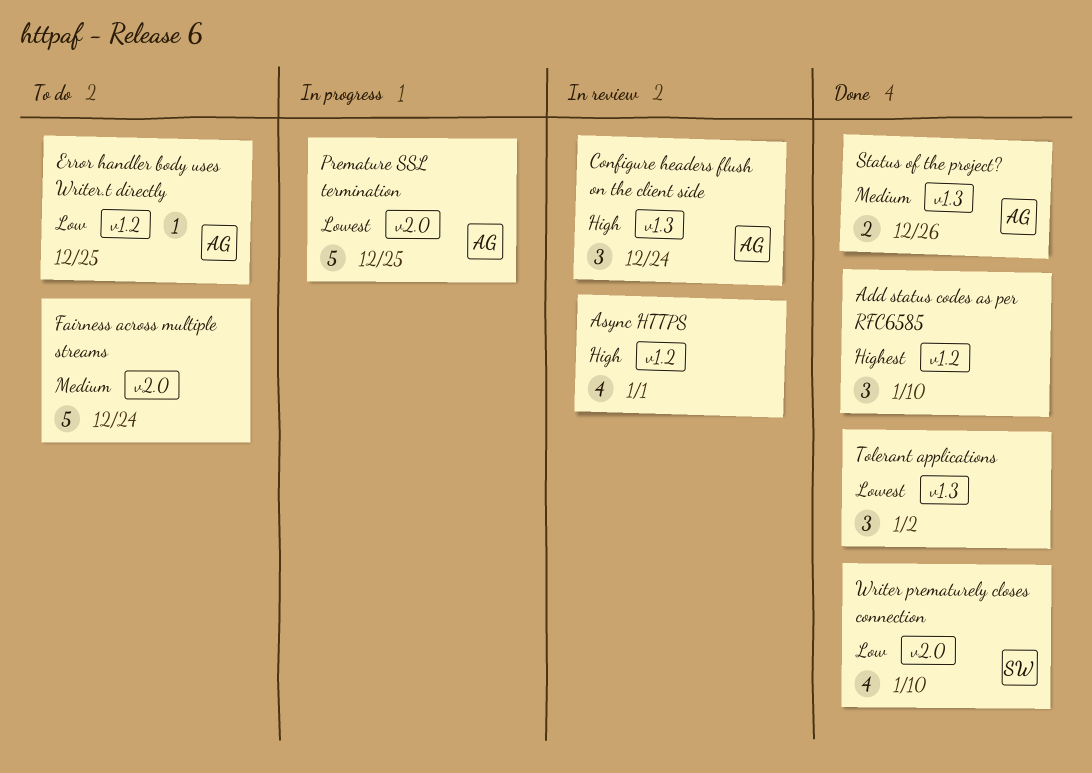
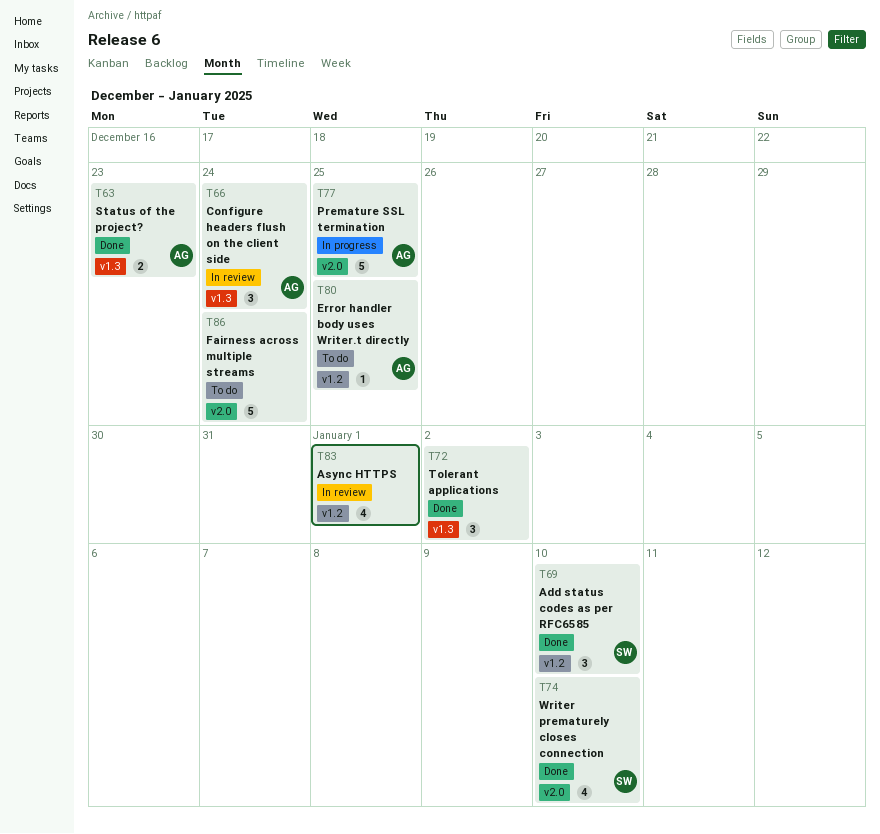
Add status codes as per RFC6585, owner: none -> SW
Status of the project?, due: Dec 26 -> Dec 23

